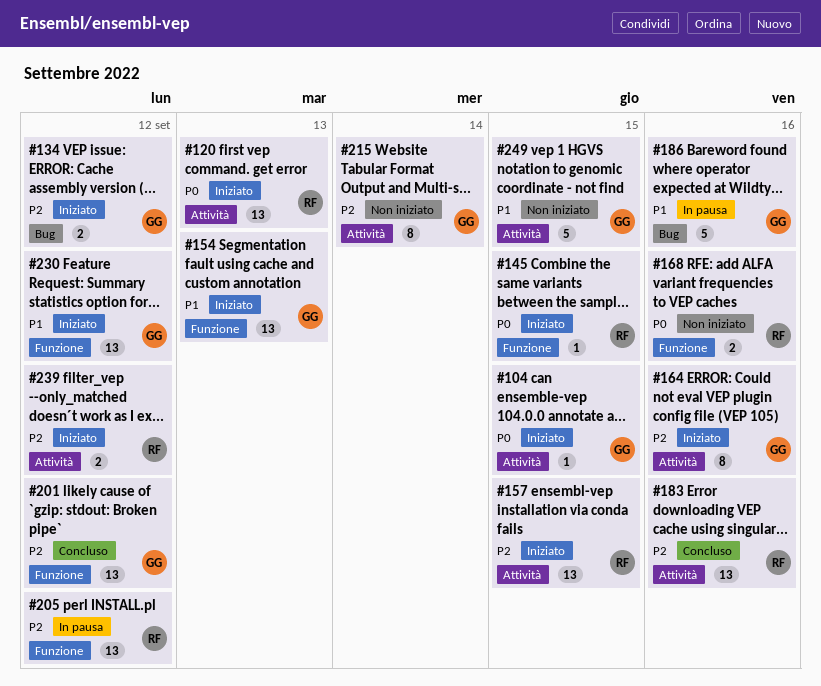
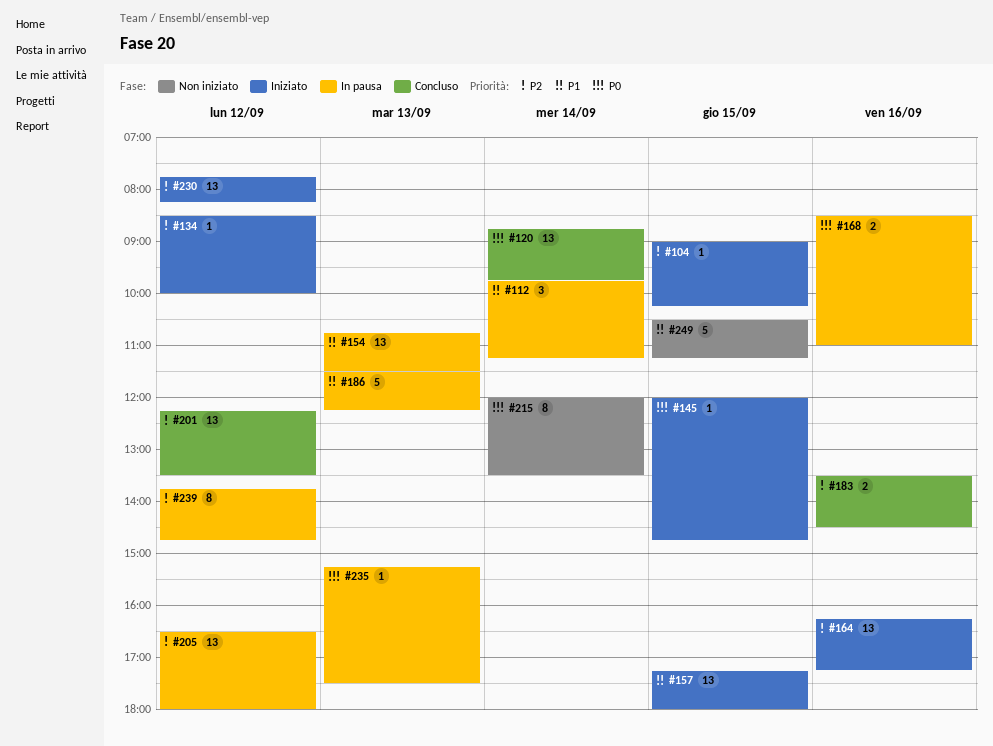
#104, priority: P0 -> P2
#112: none -> present
#120, status: Iniziato -> Concluso
#120, day: Sep 13 -> Sep 14
#134, estimate: 2 -> 1
#154, status: Iniziato -> In pausa
#157, priority: P2 -> P1
#164, estimate: 8 -> 13
#168, status: Non iniziato -> In pausa
#183, estimate: 13 -> 2
#186, day: Sep 16 -> Sep 13
#215, priority: P2 -> P0
#230, priority: P1 -> P2
#235: none -> present
#239, status: Iniziato -> In pausa
#239, estimate: 2 -> 8

